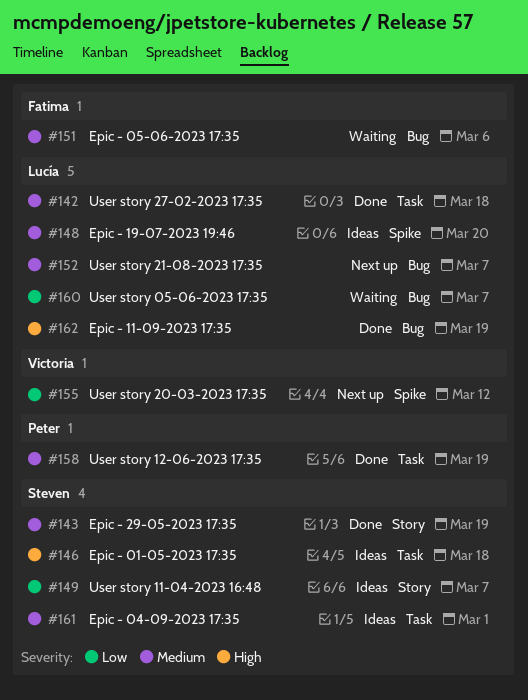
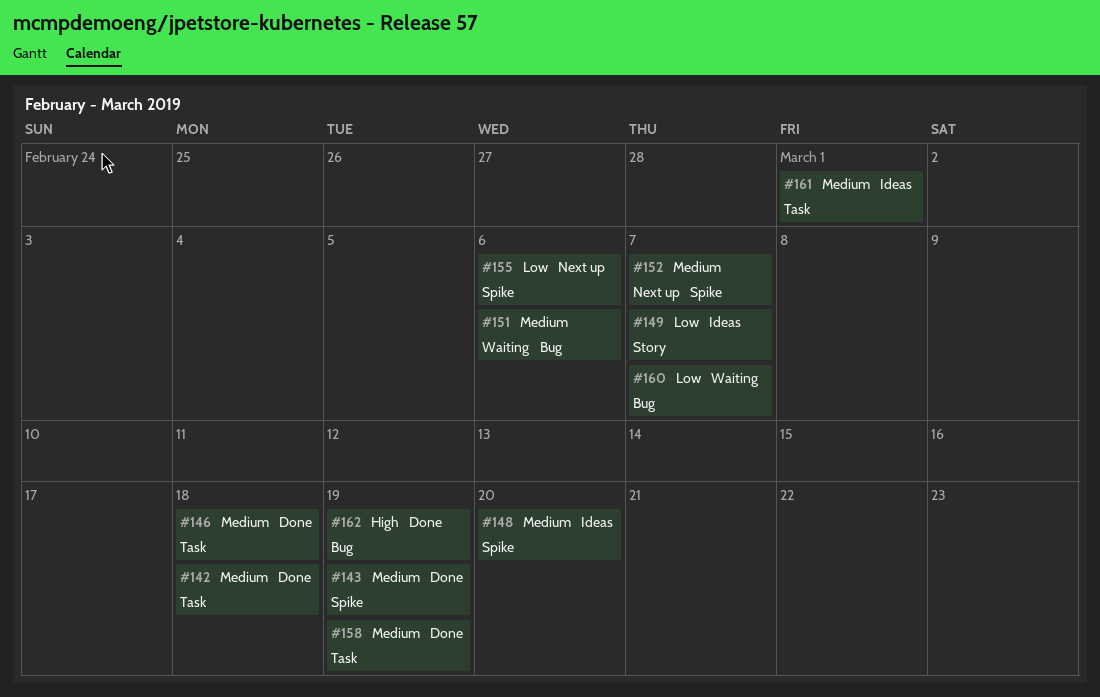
#143, label: Story -> Spike
#146, status: Ideas -> Done
#146, priority: High -> Medium
#152, label: Bug -> Spike
#155, due: Mar 12 -> Mar 6

